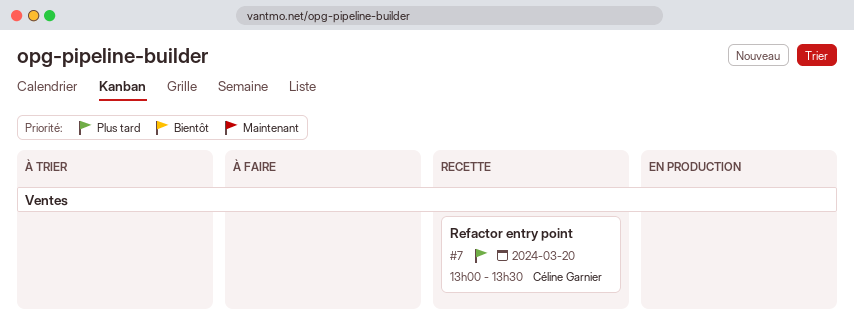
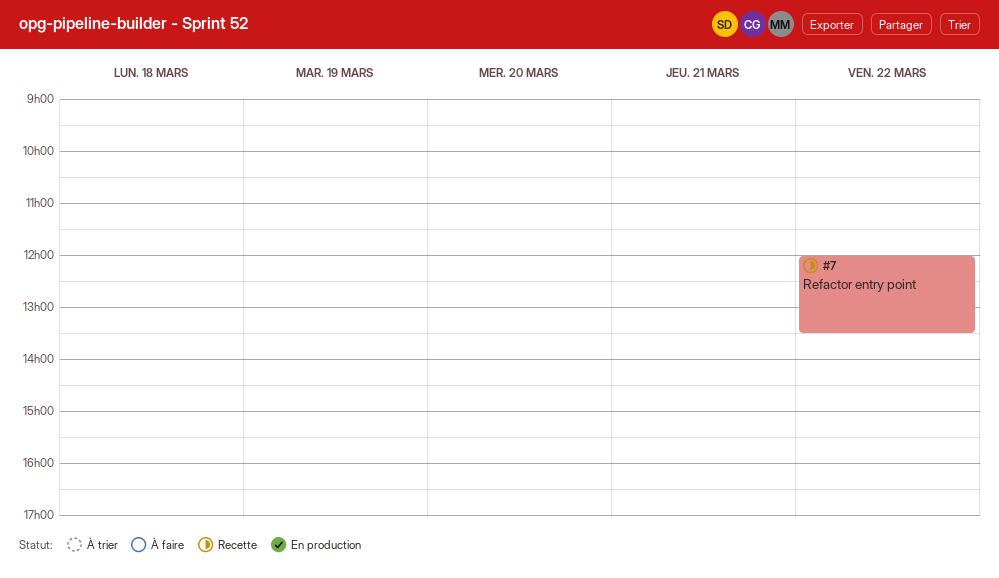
#7, day: Mar 20 -> Mar 22
#7, begins: 13:00 -> 12:00

